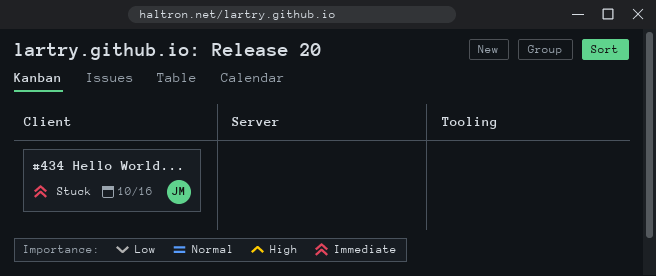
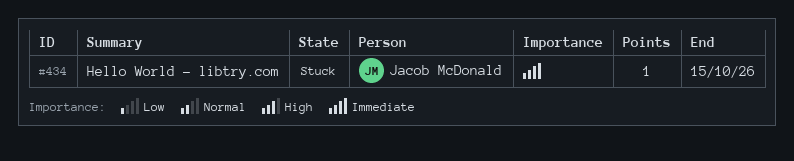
#434, due: Oct 16 -> Oct 15

